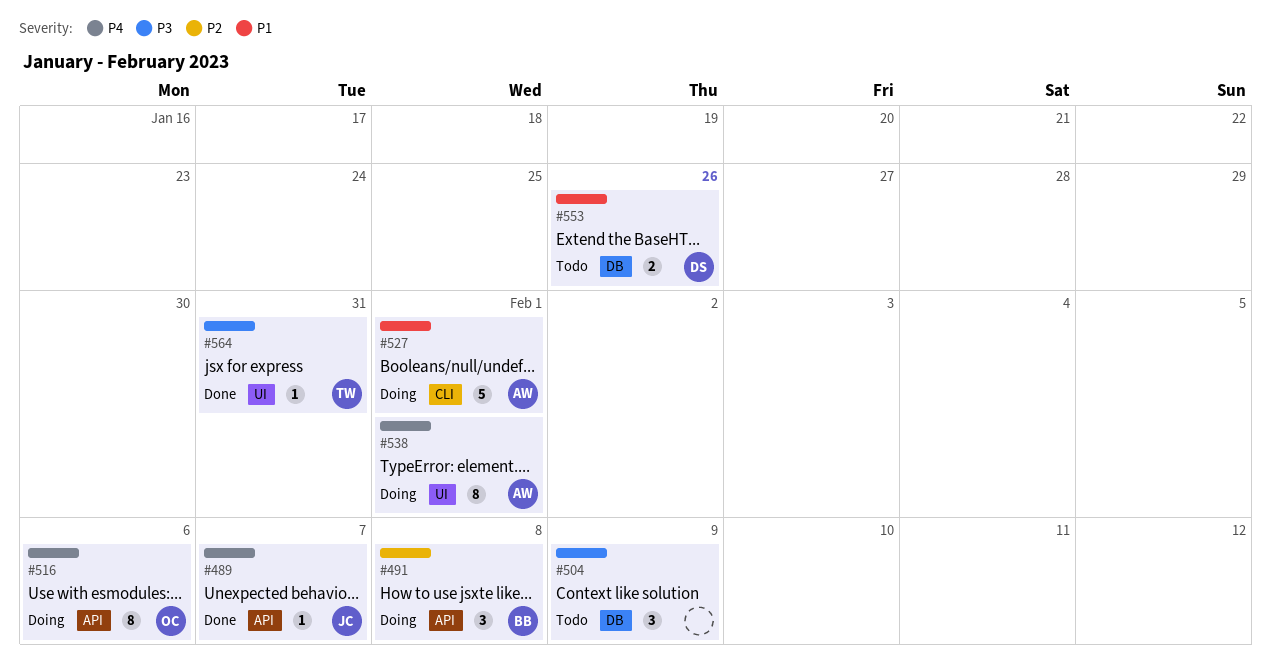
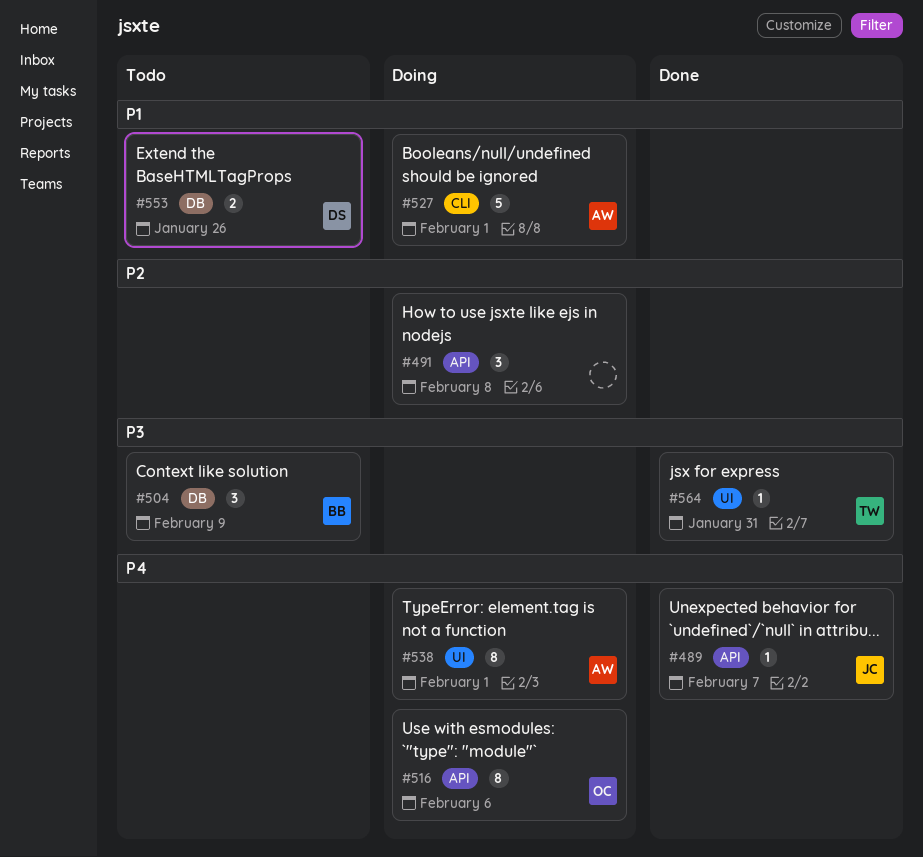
#491, owner: BB -> none
#504, owner: none -> BB

